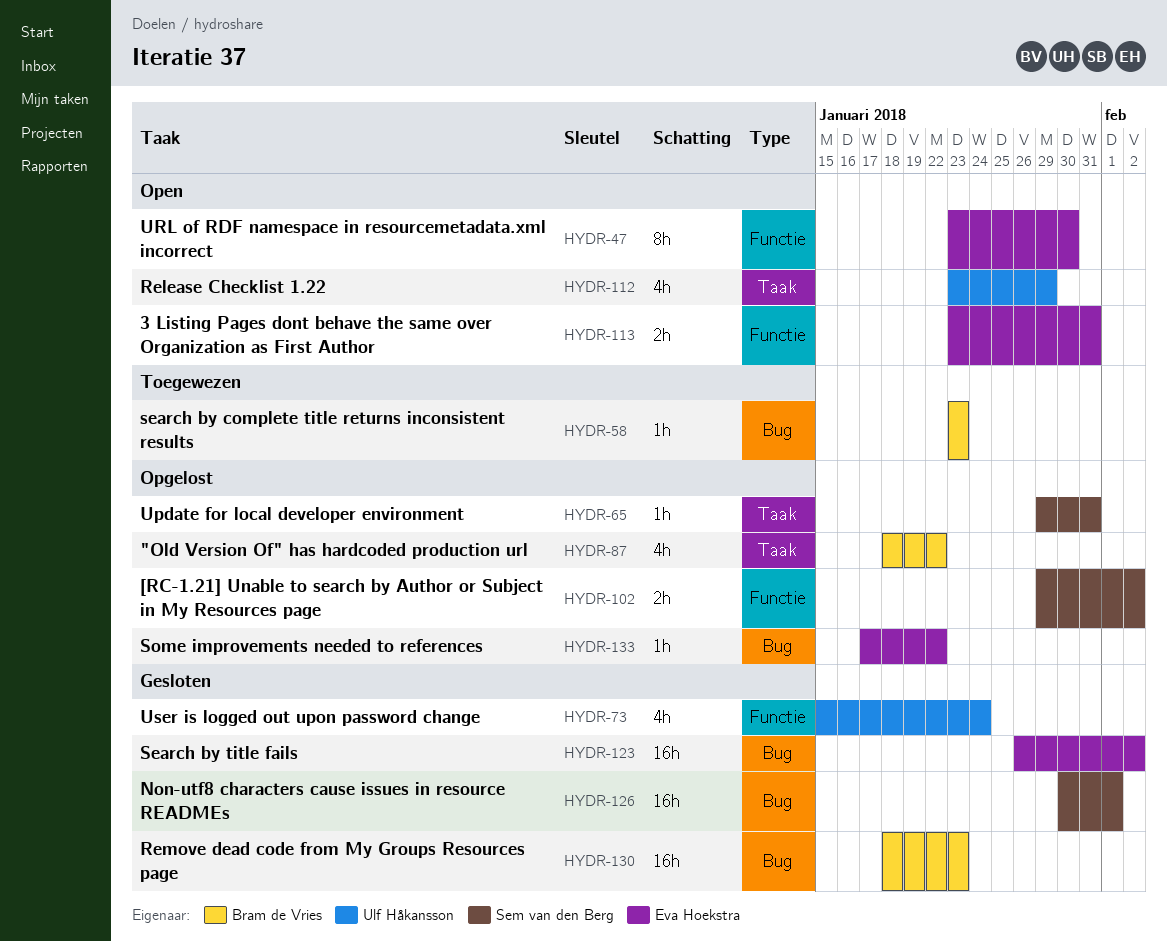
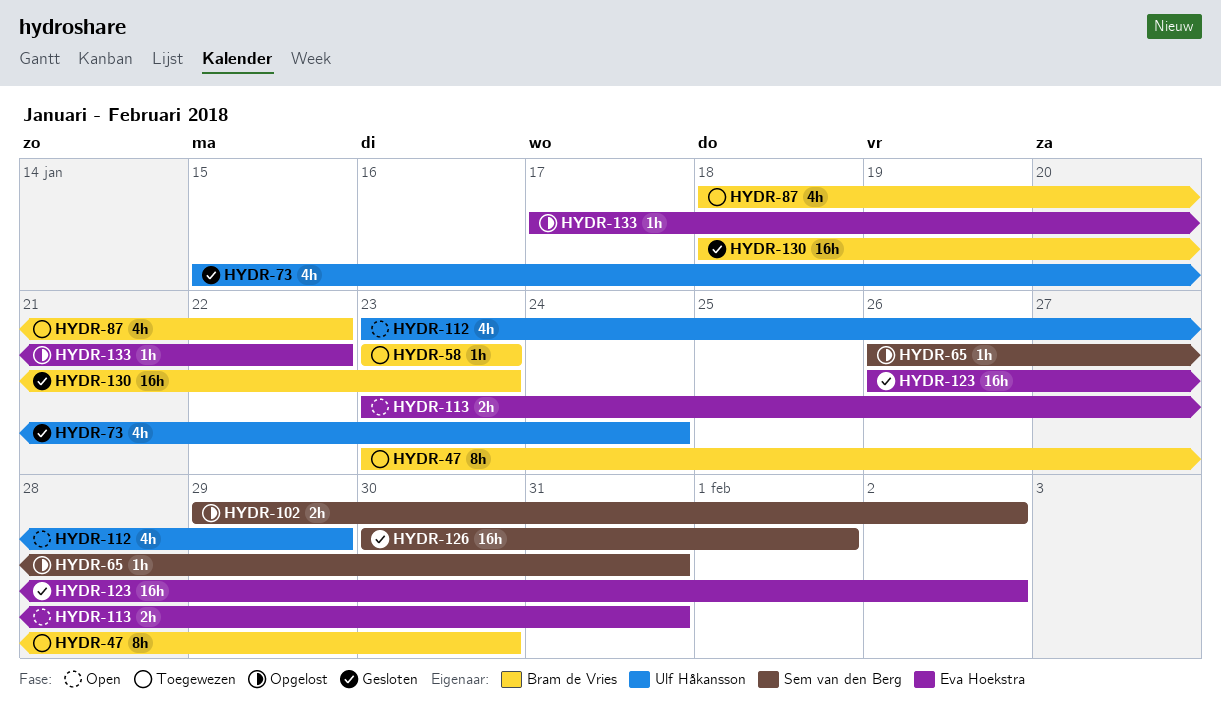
HYDR-47, status: Open -> Toegewezen
HYDR-47, owner: Eva Hoekstra -> Bram de Vries
HYDR-65, start: Jan 29 -> Jan 26
HYDR-87, status: Opgelost -> Toegewezen

